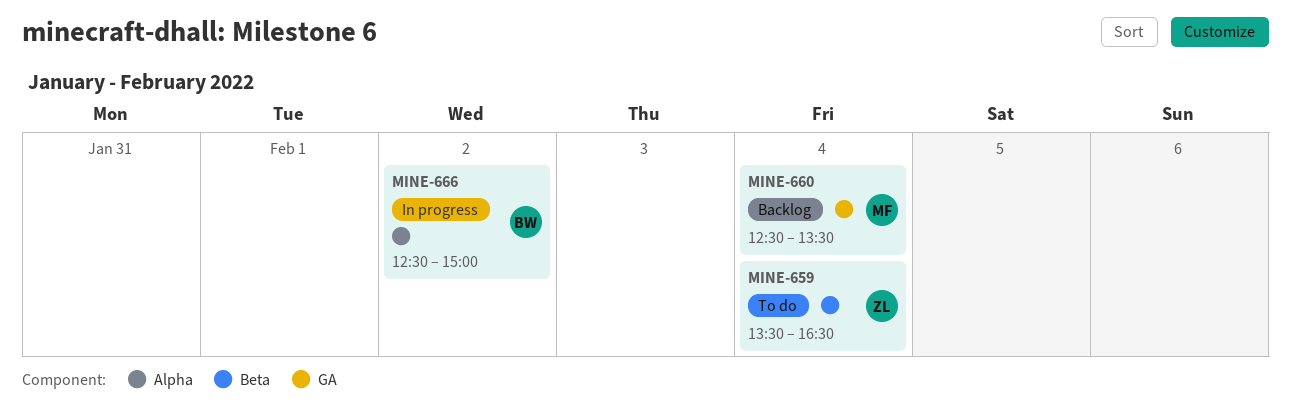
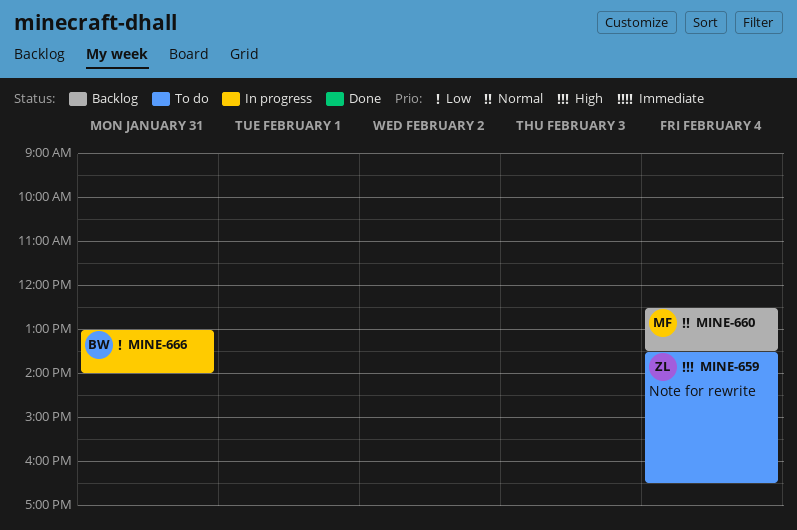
MINE-666, day: Feb 2 -> Jan 31
MINE-666, begins: 12:30 -> 13:00
MINE-666, ends: 15:00 -> 14:00

